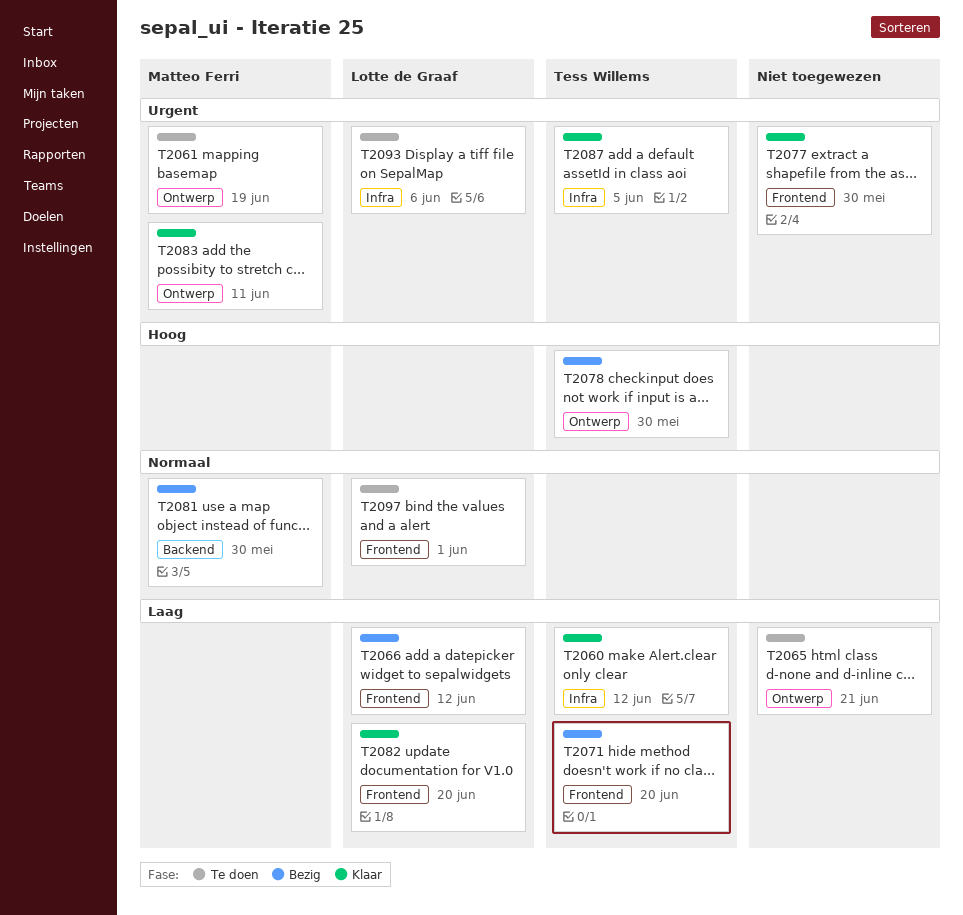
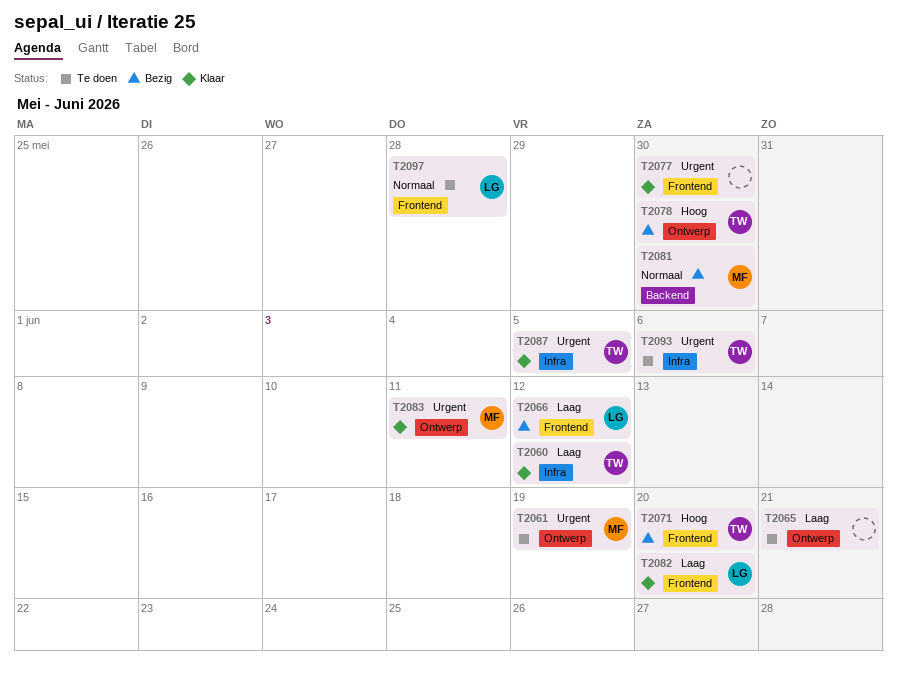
T2071, priority: Laag -> Hoog
T2093, owner: Lotte de Graaf -> Tess Willems
T2097, due: Jun 1 -> May 28

